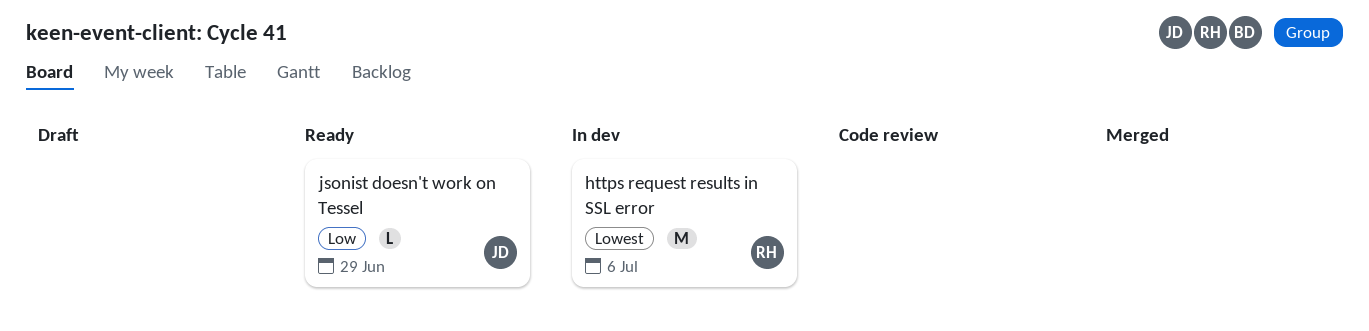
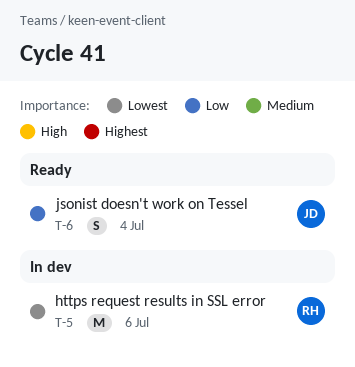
jsonist doesn't work on Tessel, estimate: L -> S
jsonist doesn't work on Tessel, due: Jun 29 -> Jul 4

